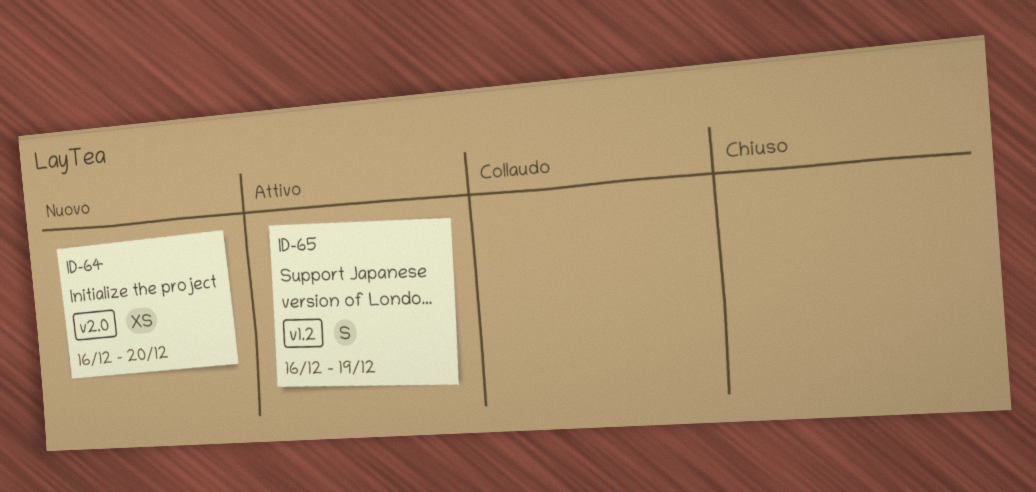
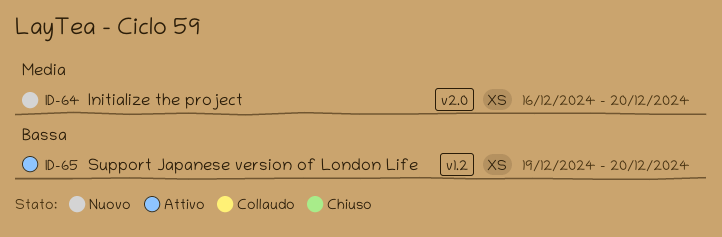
ID-65, estimate: S -> XS
ID-65, start: Dec 16 -> Dec 19
ID-65, due: Dec 19 -> Dec 20

